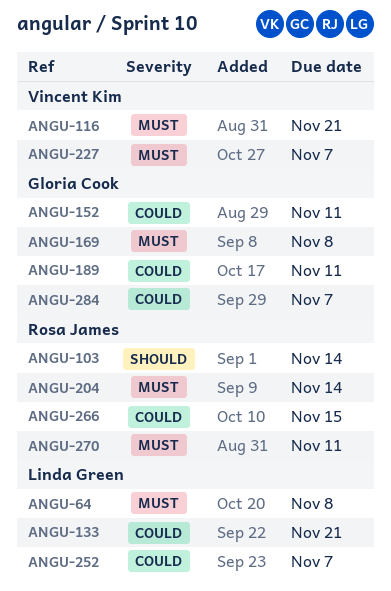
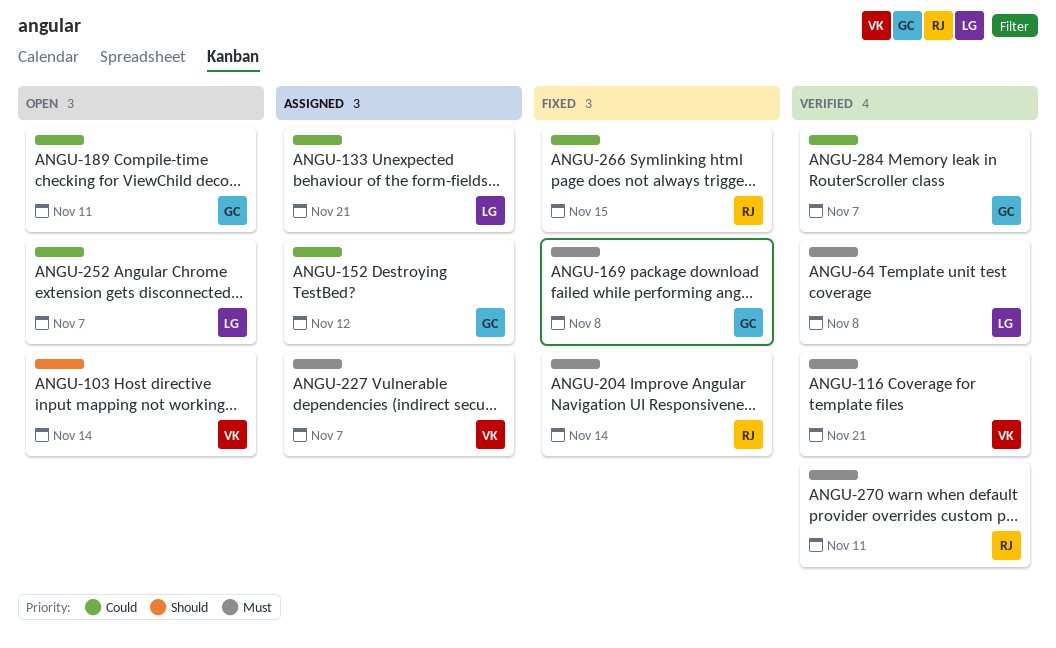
ANGU-103, owner: Rosa James -> Vincent Kim
ANGU-152, due: Nov 11 -> Nov 12

